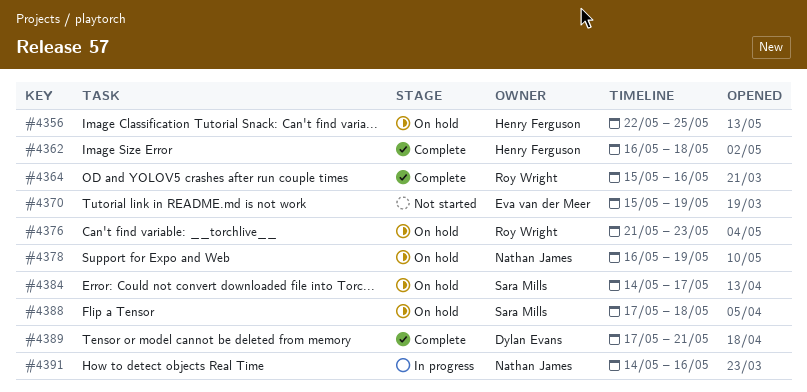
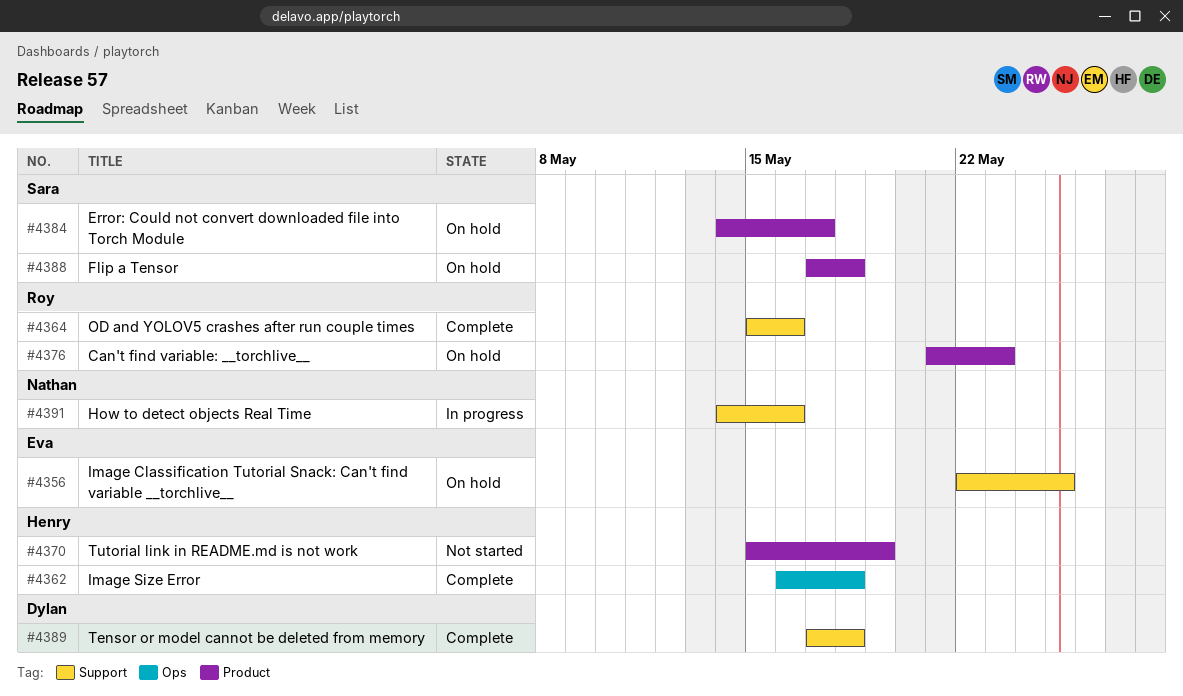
#4356, owner: Henry Ferguson -> Eva van der Meer
#4370, owner: Eva van der Meer -> Henry Ferguson
#4378: present -> none
#4389, due: May 21 -> May 18

